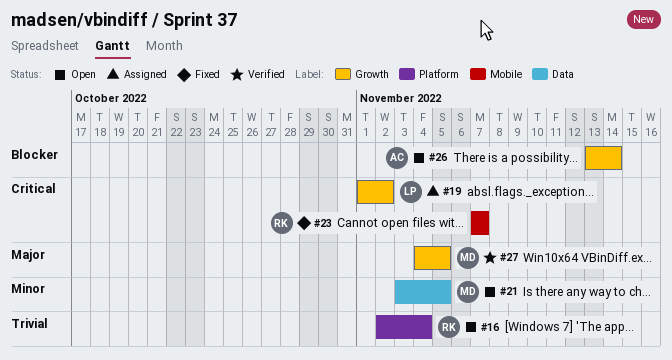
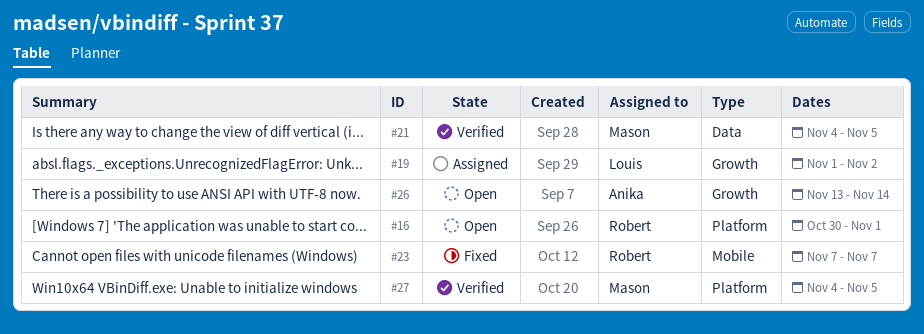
#16, start: Nov 2 -> Oct 30
#16, due: Nov 4 -> Nov 1
#21, status: Open -> Verified
#21, start: Nov 3 -> Nov 4
#27, label: Growth -> Platform

